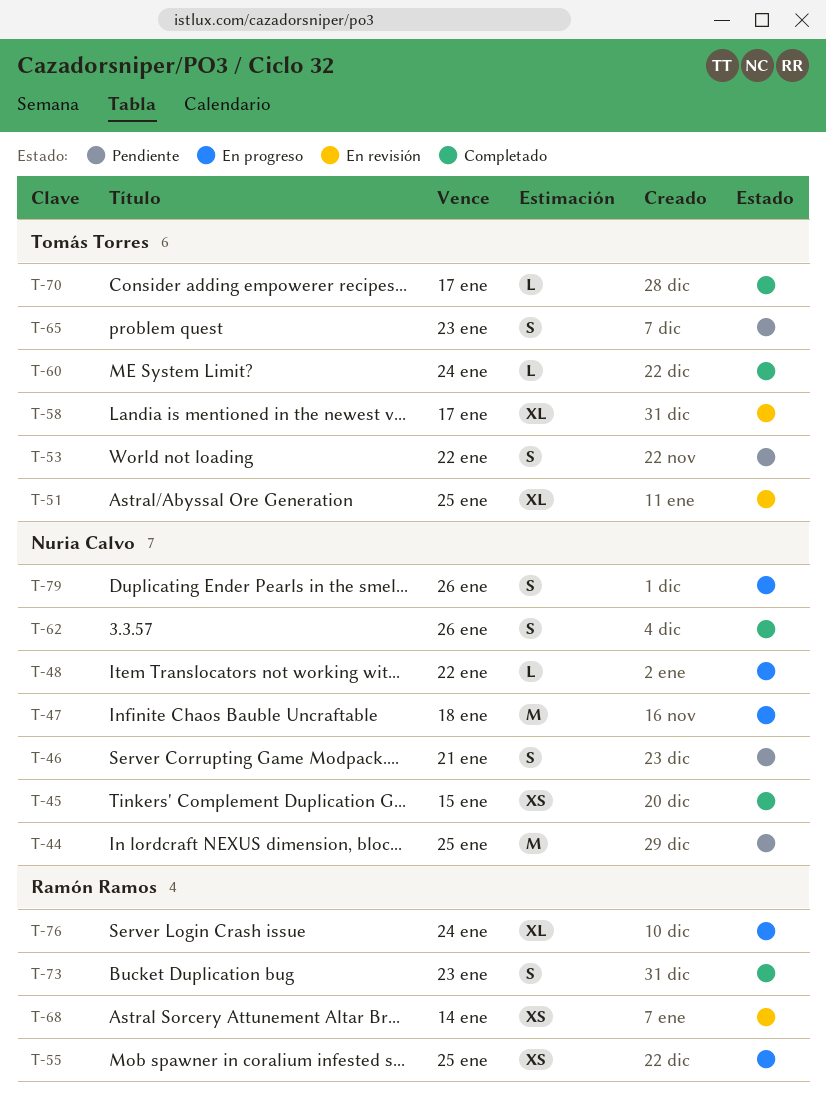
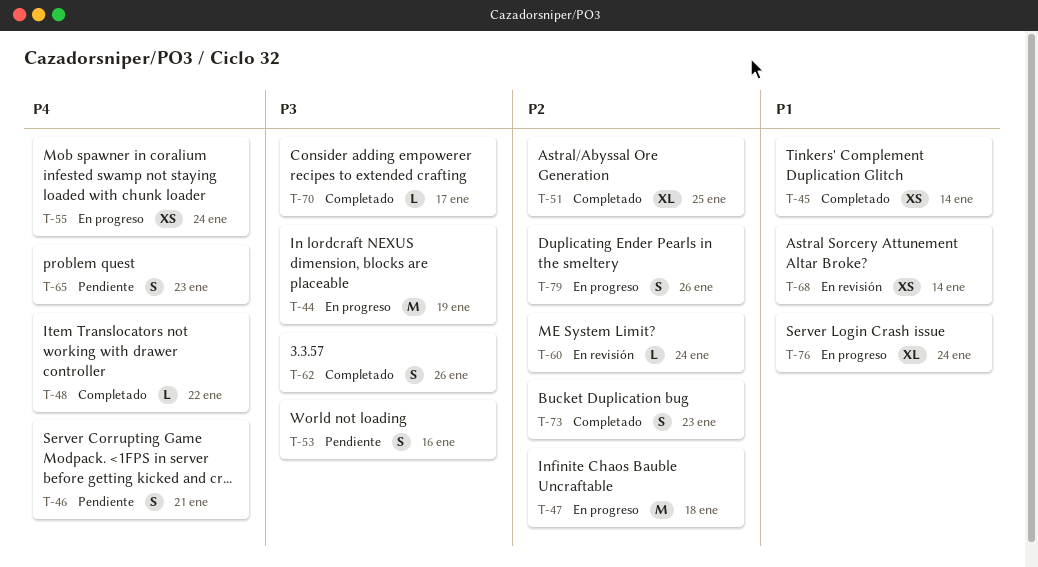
T-44, status: Pendiente -> En progreso
T-44, due: Jan 25 -> Jan 19
T-45, due: Jan 15 -> Jan 14
T-48, status: En progreso -> Completado
T-51, status: En revisión -> Completado
T-53, due: Jan 22 -> Jan 16
T-55, due: Jan 25 -> Jan 24
T-58: present -> none
T-60, status: Completado -> En revisión

